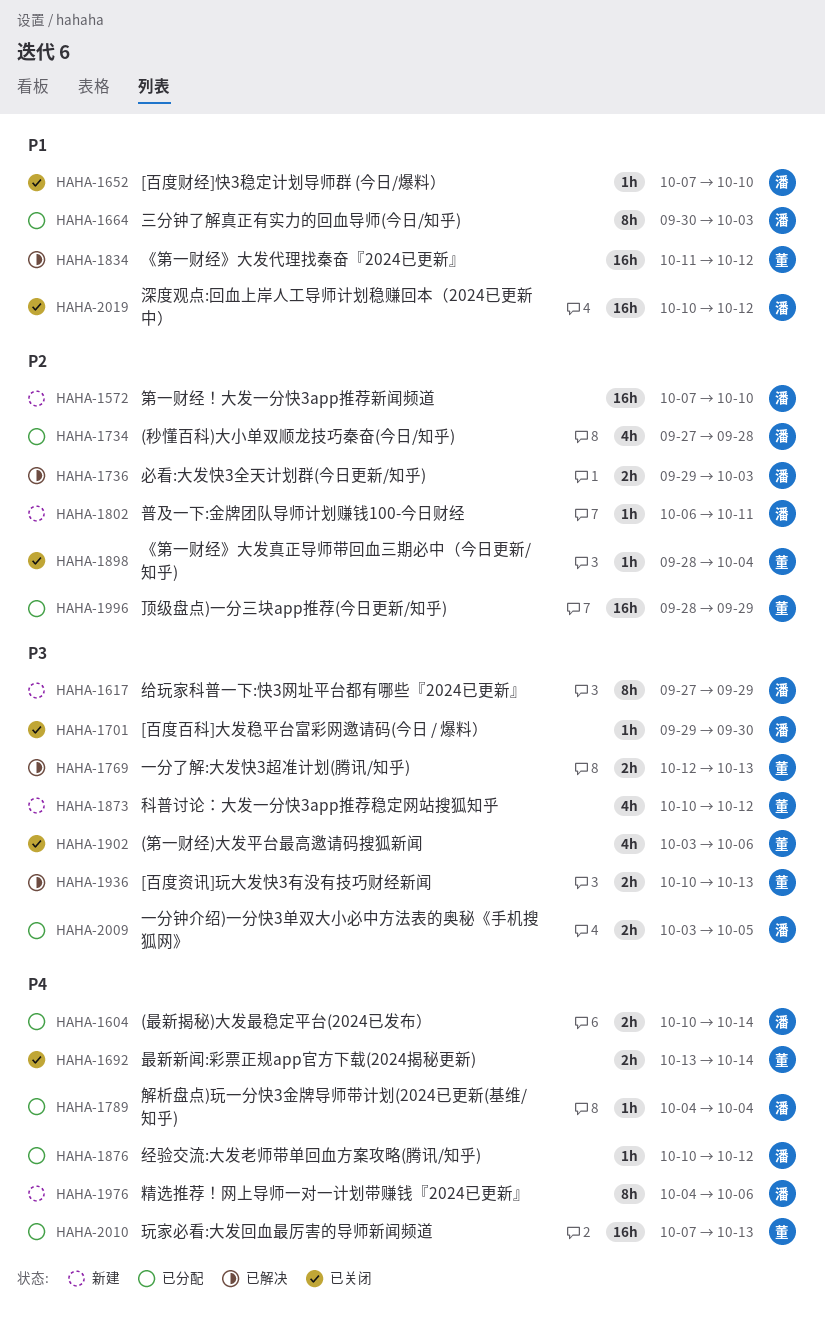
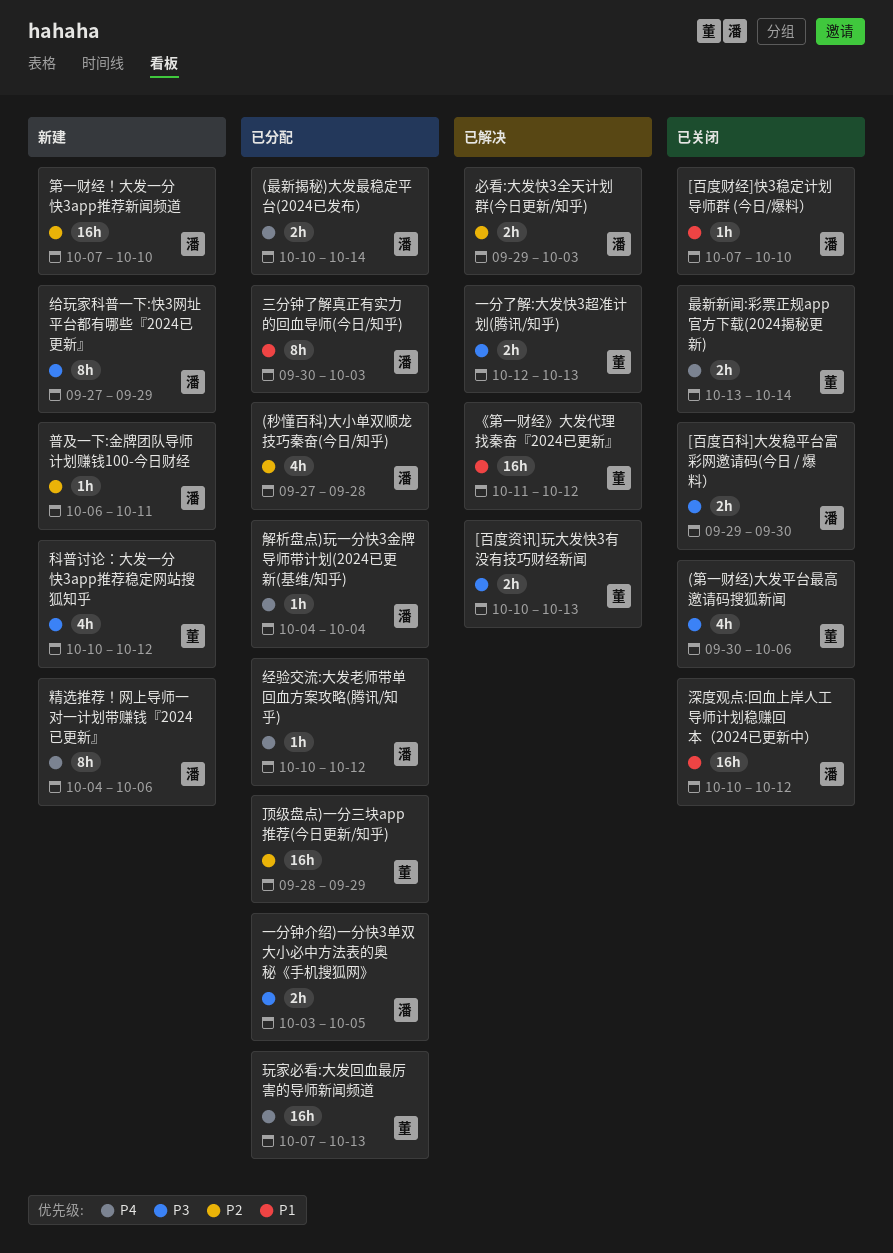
(第一财经)大发平台最高邀请码搜狐新闻, start: Oct 3 -> Sep 30
[百度百科]大发稳平台富彩网邀请码(今日 / 爆料）, estimate: 1h -> 2h
《第一财经》大发真正导师带回血三期必中（今日更新/知乎): present -> none

